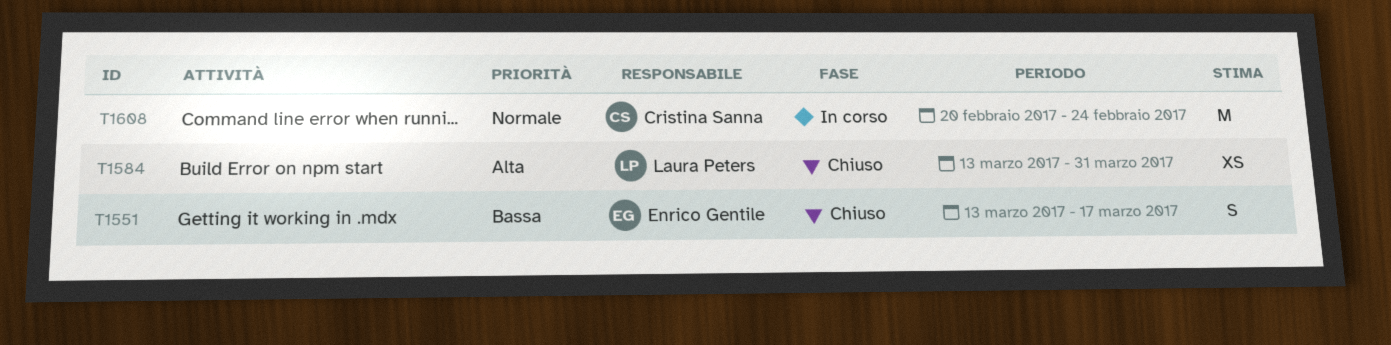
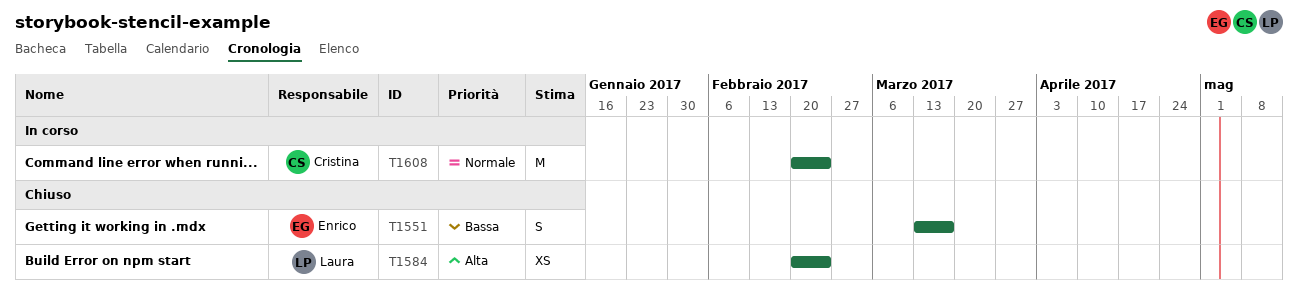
T1584, start: Mar 13 -> Feb 20
T1584, due: Mar 31 -> Feb 24

